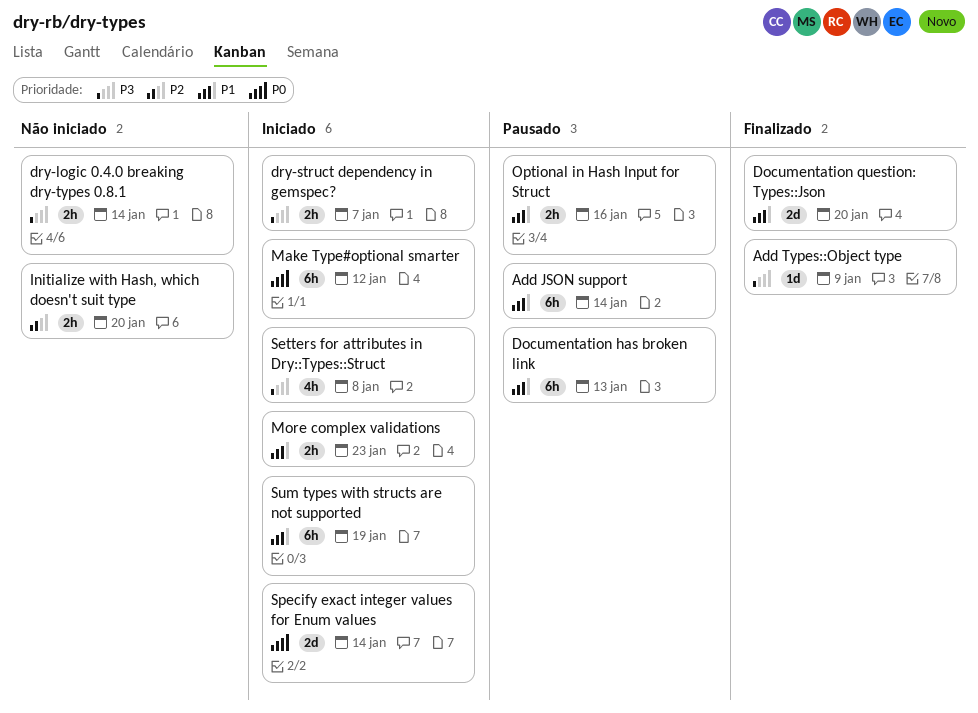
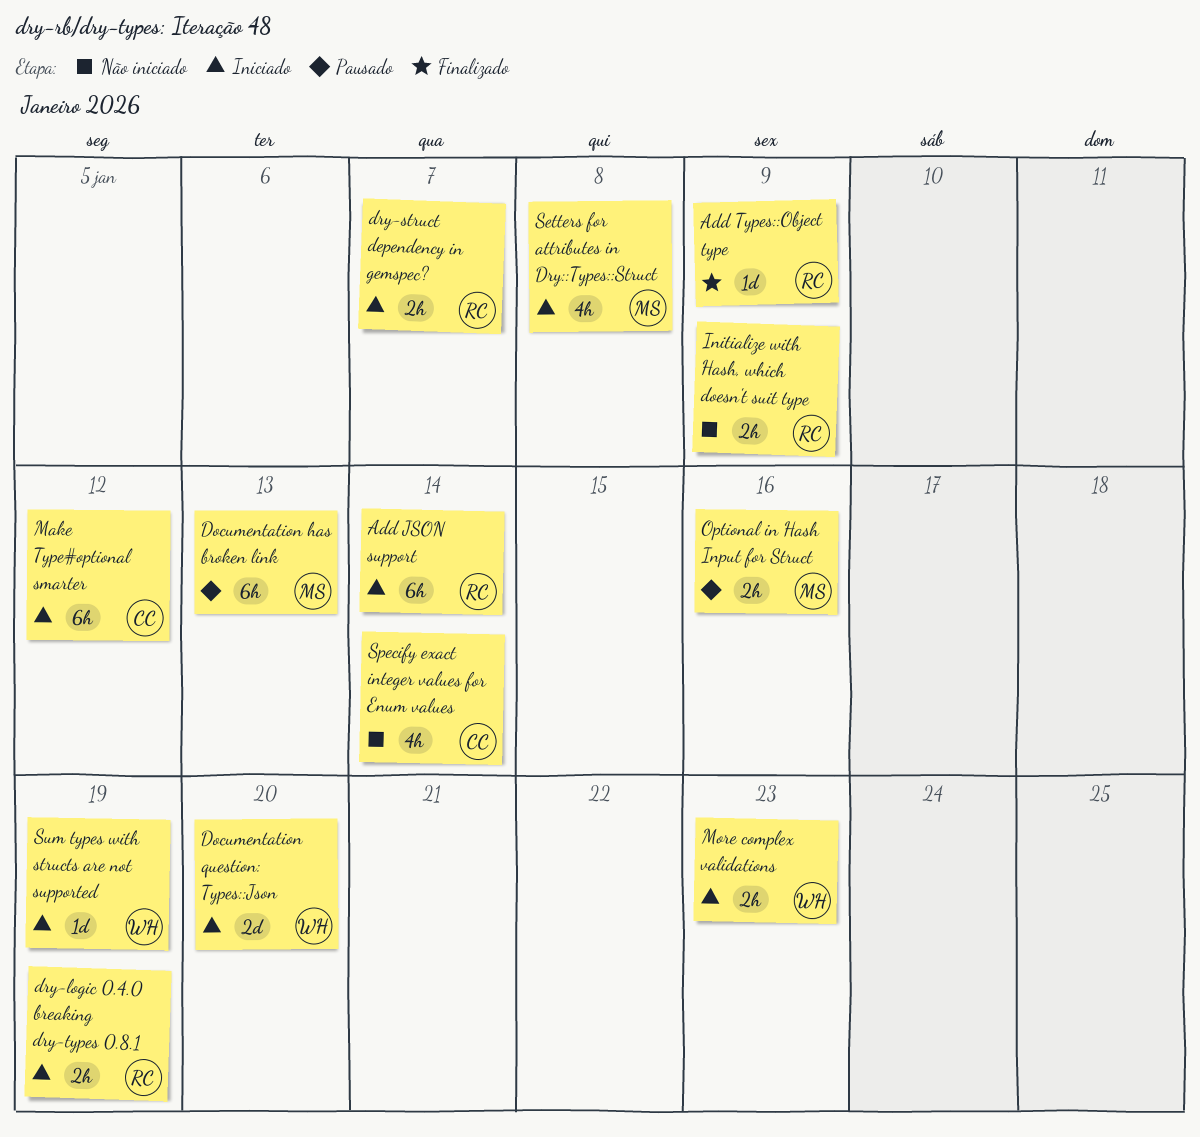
Add JSON support, status: Pausado -> Iniciado
Documentation question: Types::Json, status: Finalizado -> Iniciado
dry-logic 0.4.0 breaking dry-types 0.8.1, status: Não iniciado -> Iniciado
dry-logic 0.4.0 breaking dry-types 0.8.1, due: Jan 14 -> Jan 19
Initialize with Hash, which doesn't suit type, due: Jan 20 -> Jan 9
Specify exact integer values for Enum values, status: Iniciado -> Não iniciado
Specify exact integer values for Enum values, estimate: 2d -> 4h
Sum types with structs are not supported, estimate: 6h -> 1d

